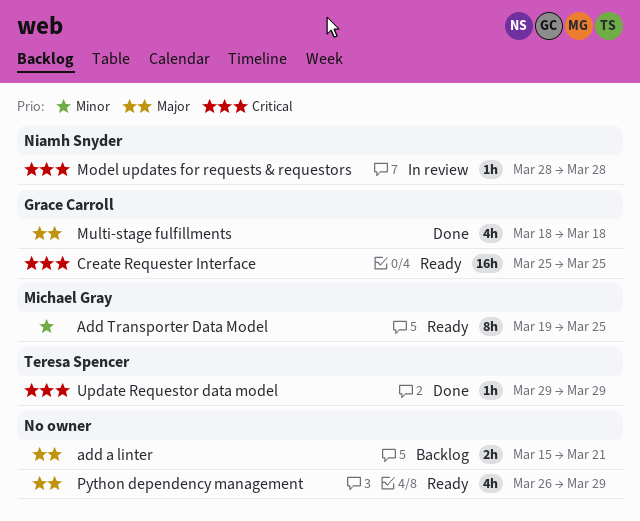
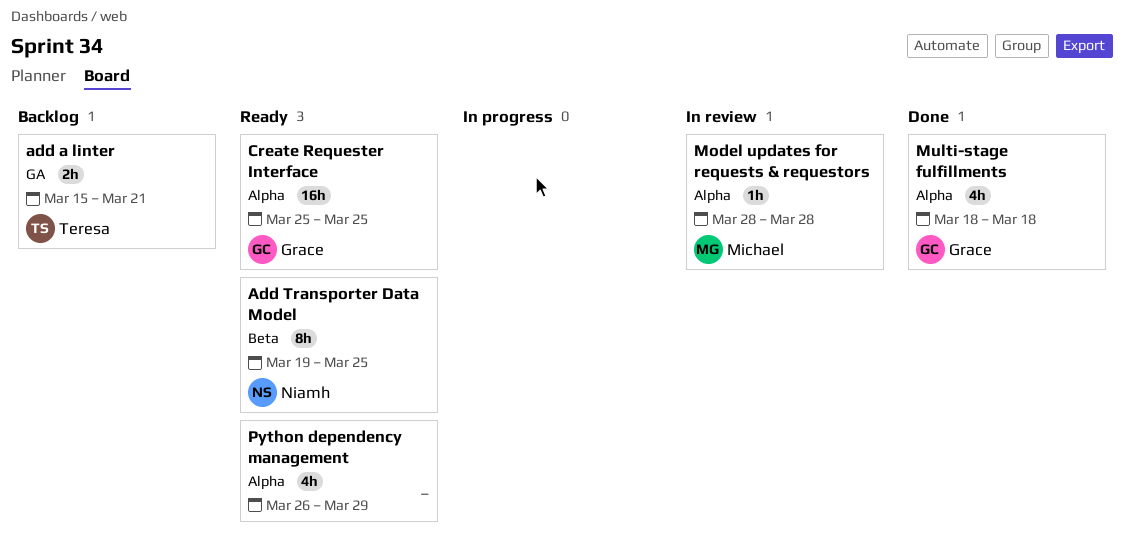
add a linter, owner: none -> Teresa Spencer
Add Transporter Data Model, owner: Michael Gray -> Niamh Snyder
Model updates for requests & requestors, owner: Niamh Snyder -> Michael Gray
Update Requestor data model: present -> none

